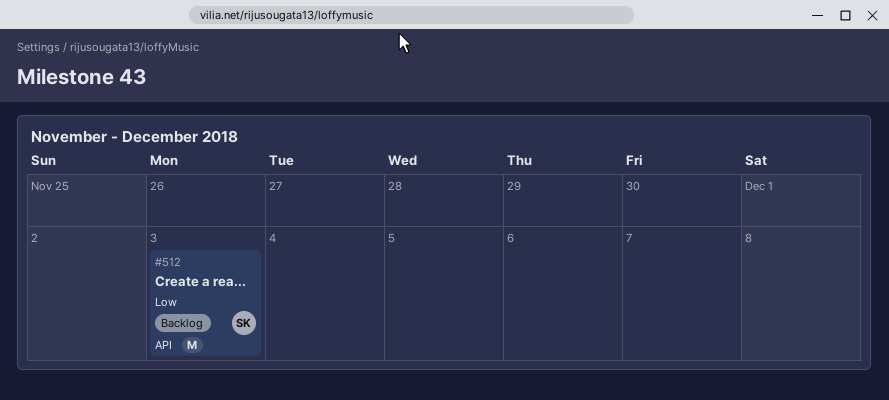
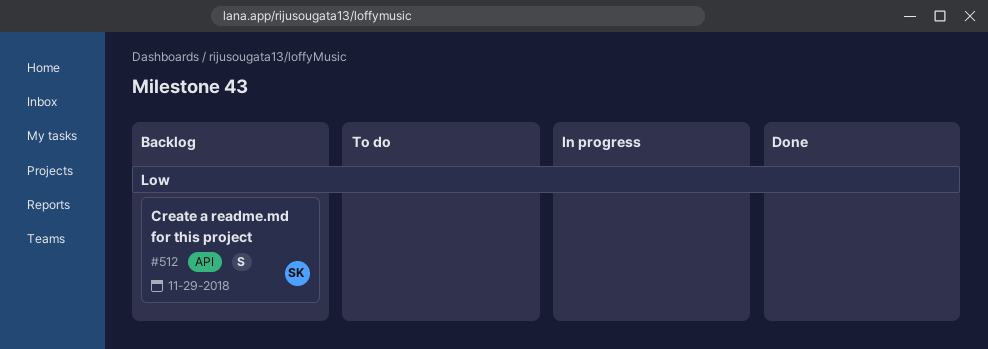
#512, estimate: M -> S
#512, due: Dec 3 -> Nov 29

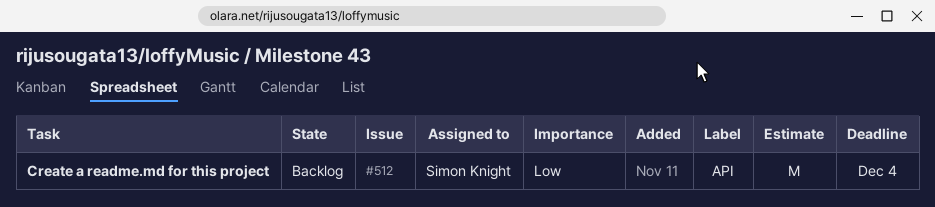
#512, estimate: S -> M
#512, due: Nov 29 -> Dec 4

